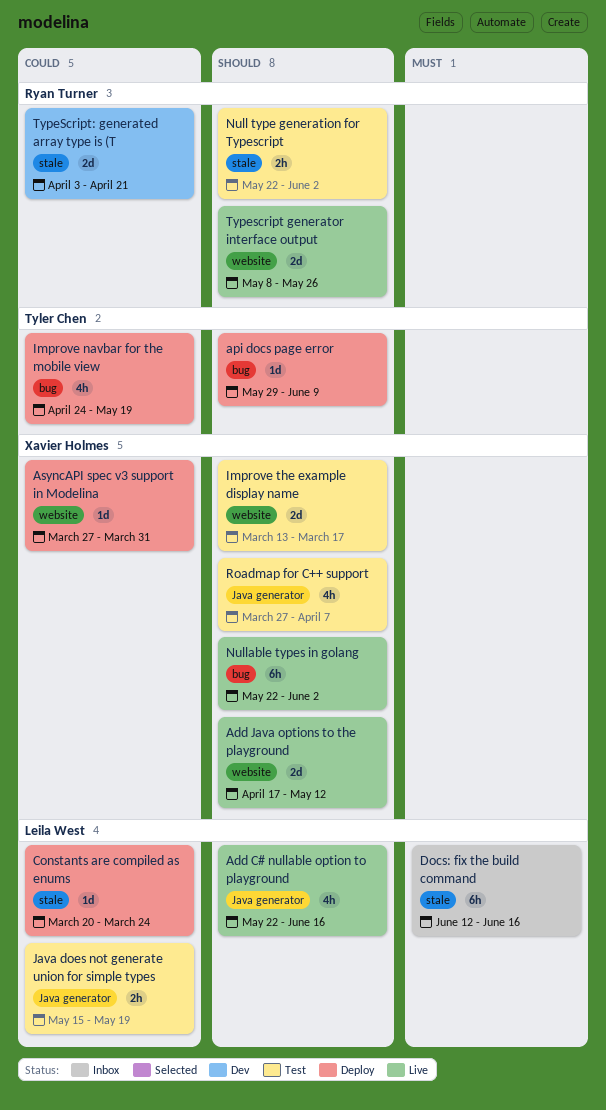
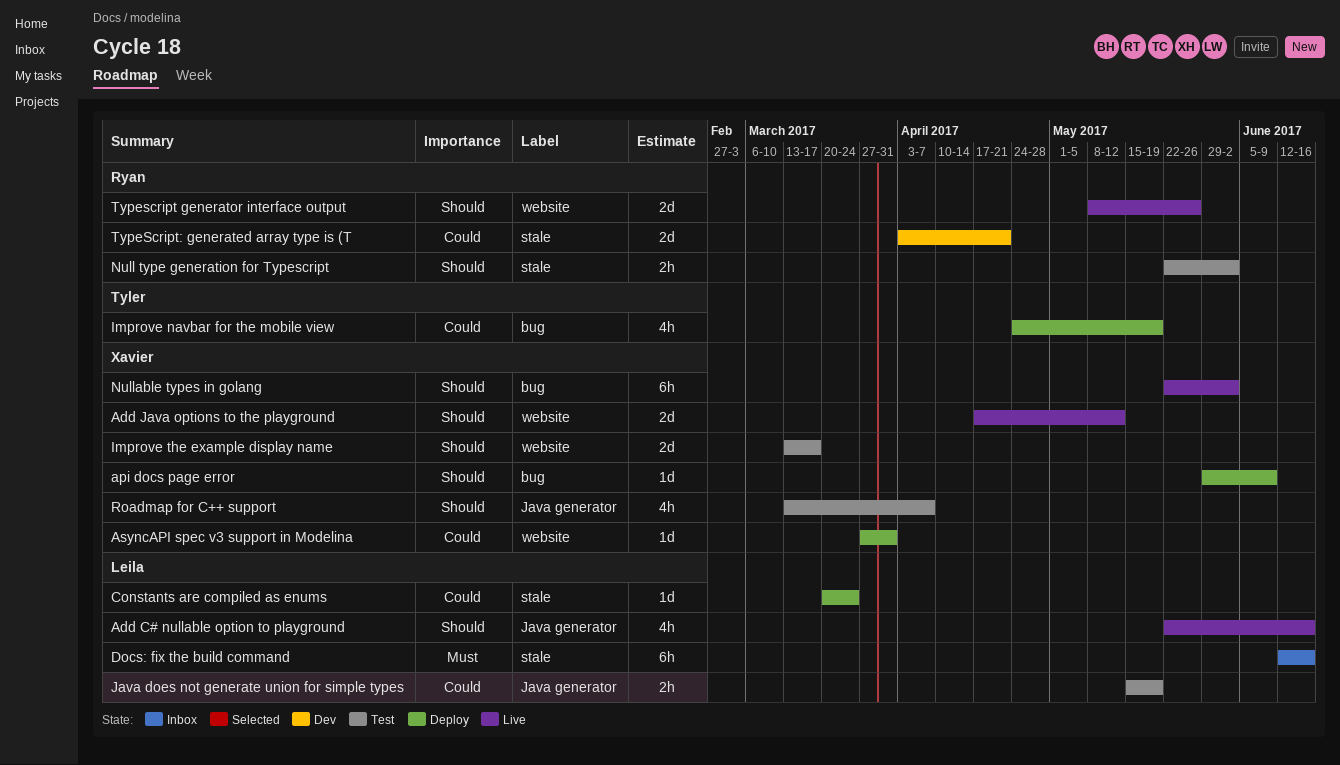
api docs page error, owner: Tyler Chen -> Xavier Holmes
Roadmap for C++ support, start: Mar 27 -> Mar 13

